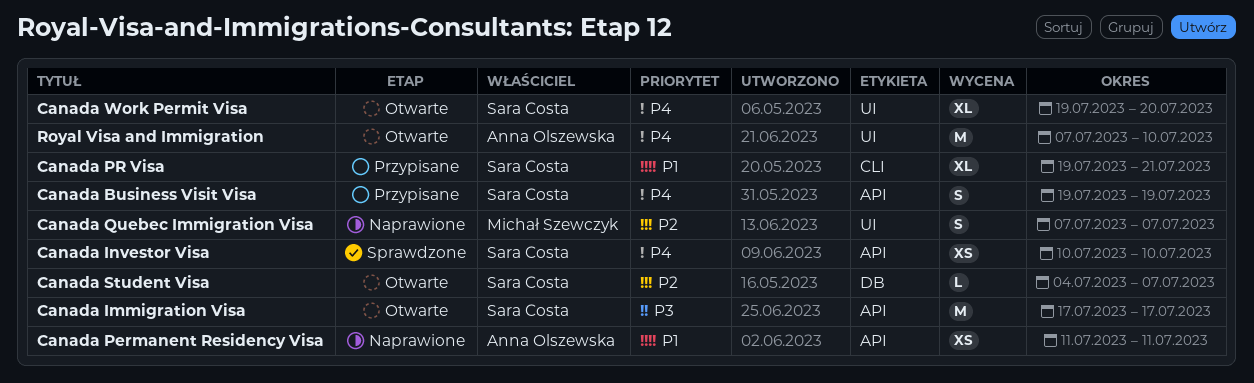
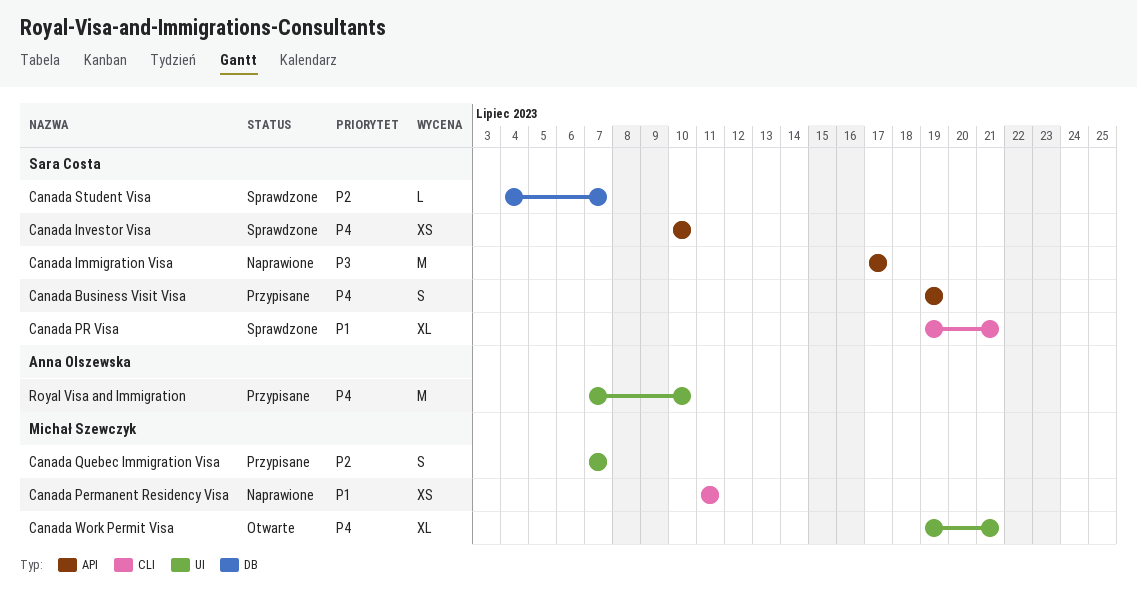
Canada Immigration Visa, status: Otwarte -> Naprawione
Canada Permanent Residency Visa, owner: Anna Olszewska -> Michał Szewczyk
Canada Permanent Residency Visa, label: API -> CLI
Canada PR Visa, status: Przypisane -> Sprawdzone
Canada Quebec Immigration Visa, status: Naprawione -> Przypisane
Canada Student Visa, status: Otwarte -> Sprawdzone
Canada Work Permit Visa, owner: Sara Costa -> Michał Szewczyk
Canada Work Permit Visa, due: Jul 20 -> Jul 21
Royal Visa and Immigration, status: Otwarte -> Przypisane

